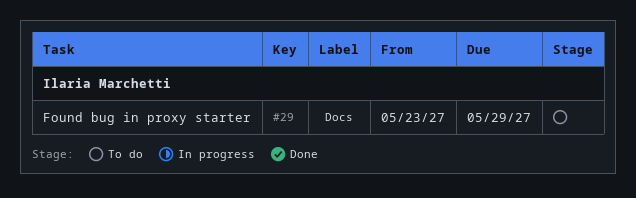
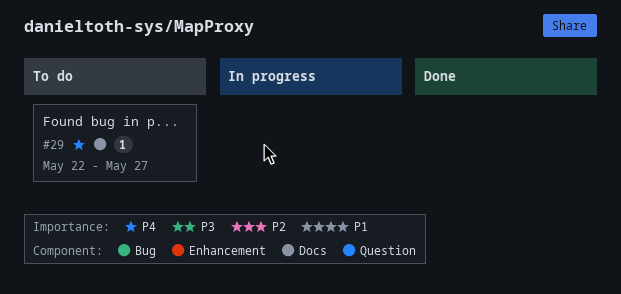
#29, start: May 23 -> May 22
#29, due: May 29 -> May 27

